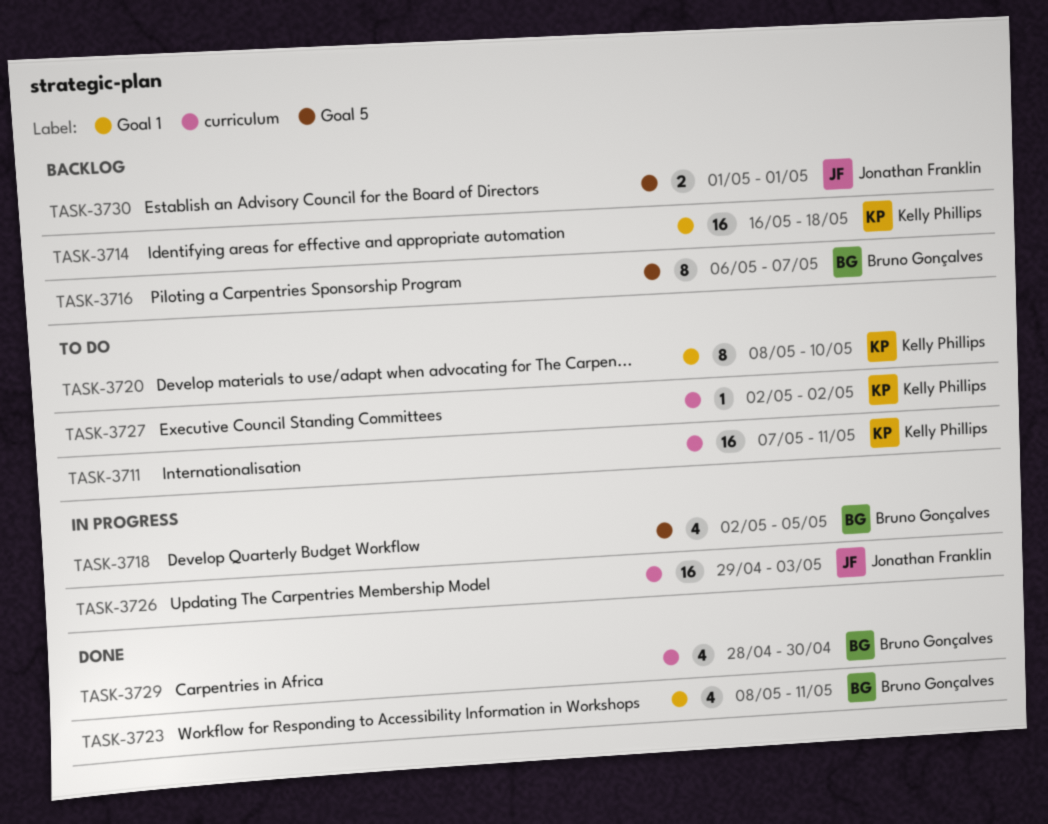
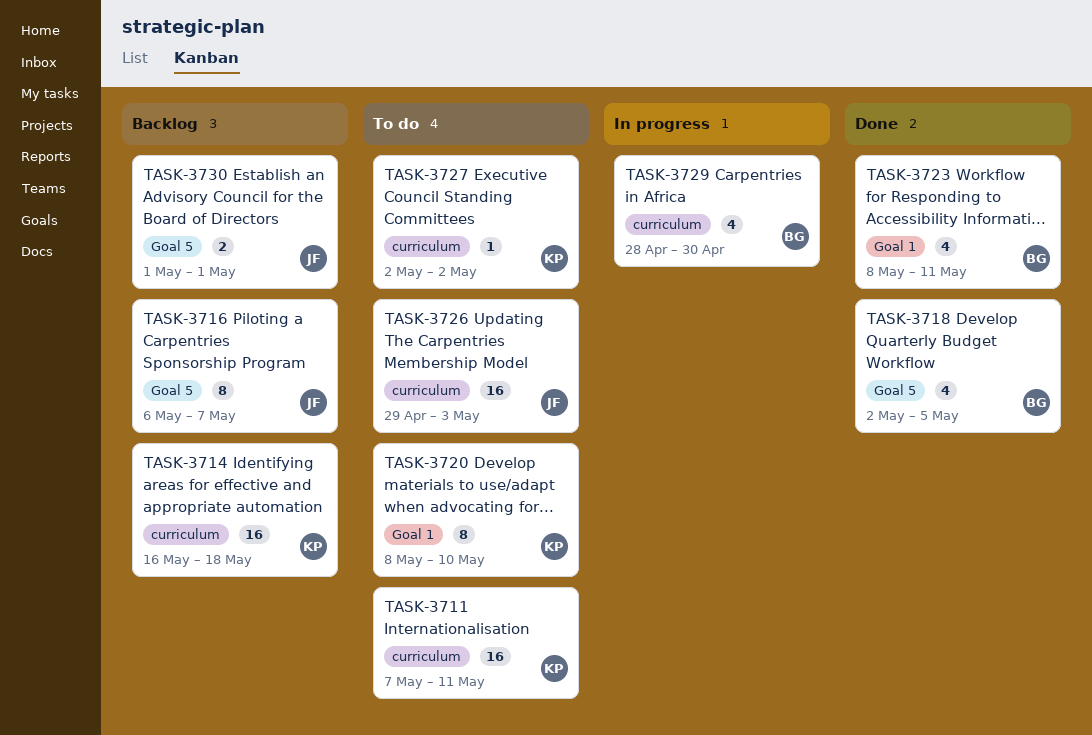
TASK-3714, label: Goal 1 -> curriculum
TASK-3716, owner: Bruno Gonçalves -> Jonathan Franklin
TASK-3718, status: In progress -> Done
TASK-3726, status: In progress -> To do
TASK-3729, status: Done -> In progress

